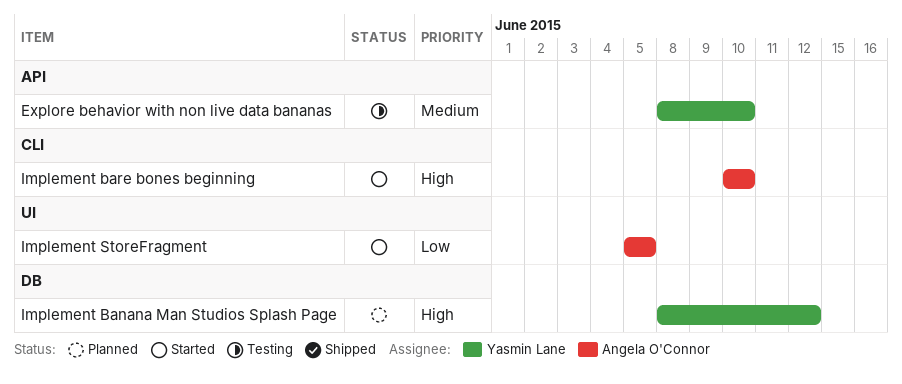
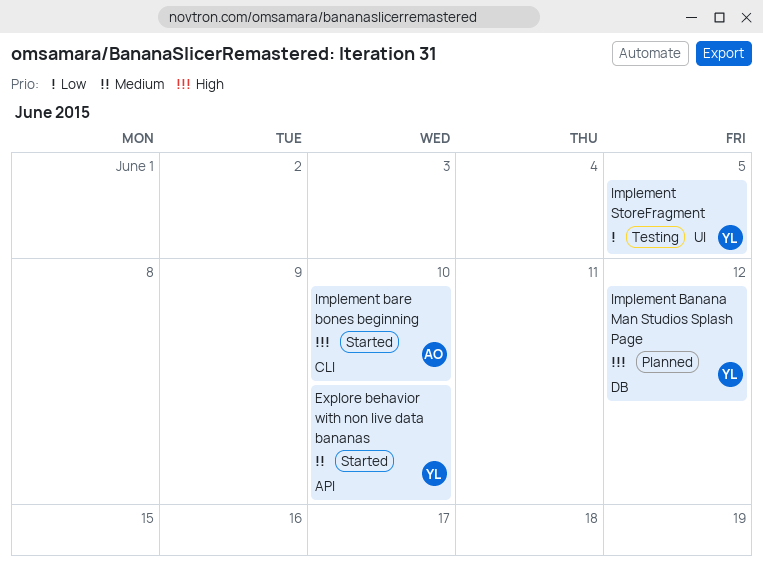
Explore behavior with non live data bananas, status: Testing -> Started
Implement StoreFragment, status: Started -> Testing
Implement StoreFragment, owner: Angela O'Connor -> Yasmin Lane

